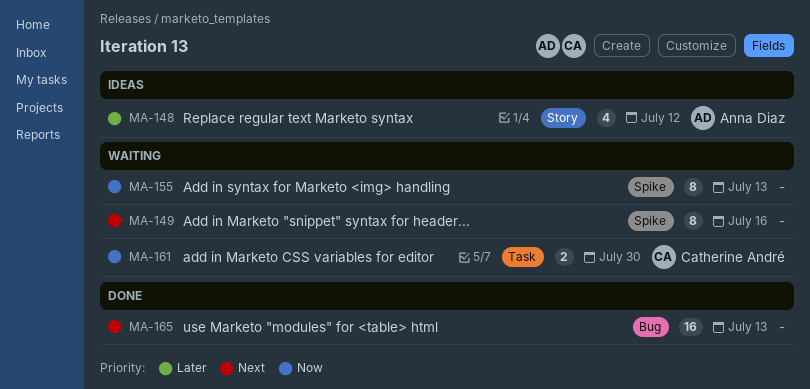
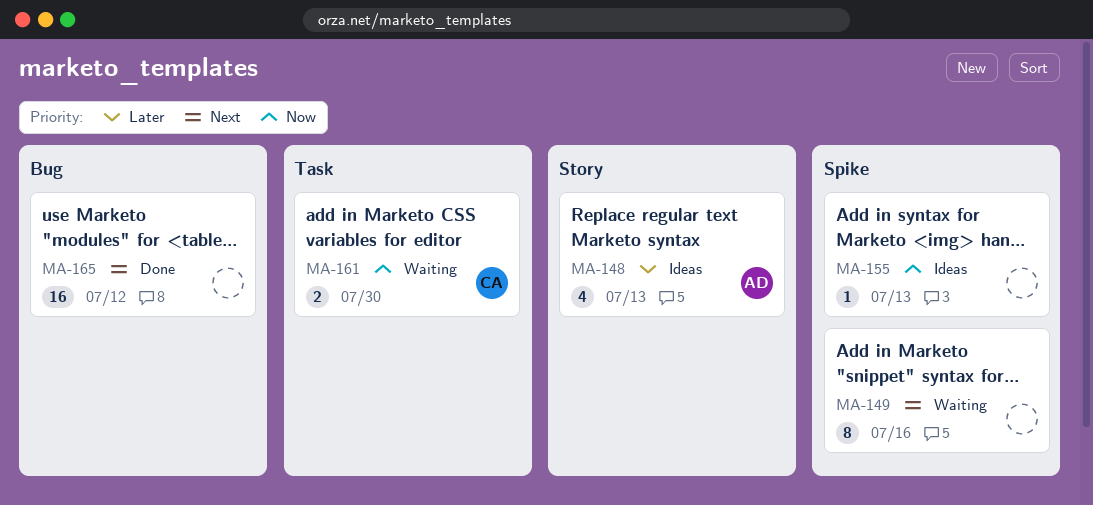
MA-148, due: Jul 12 -> Jul 13
MA-155, status: Waiting -> Ideas
MA-155, estimate: 8 -> 1
MA-165, due: Jul 13 -> Jul 12

